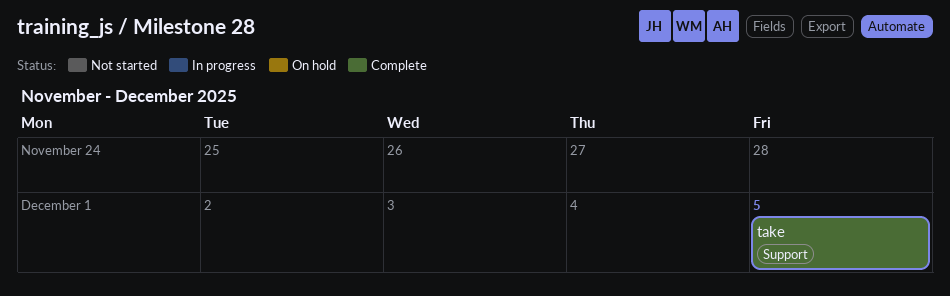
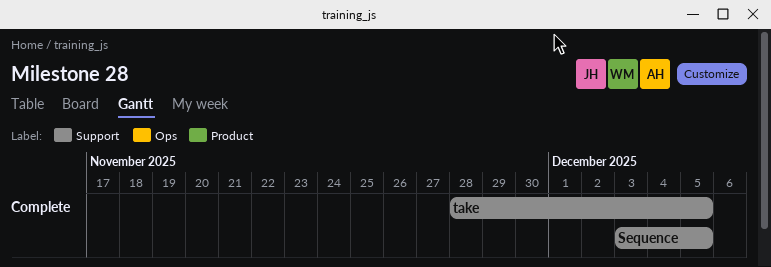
Sequence: none -> present

